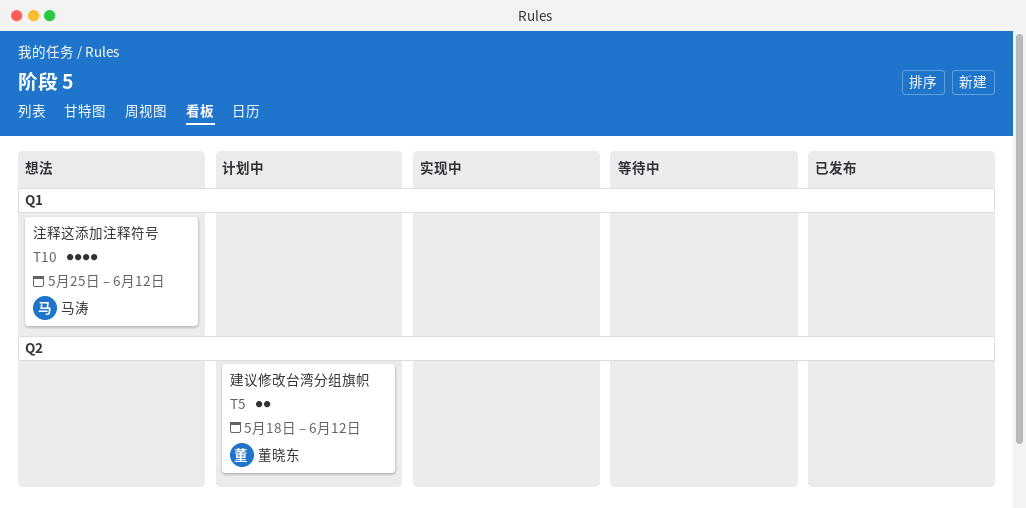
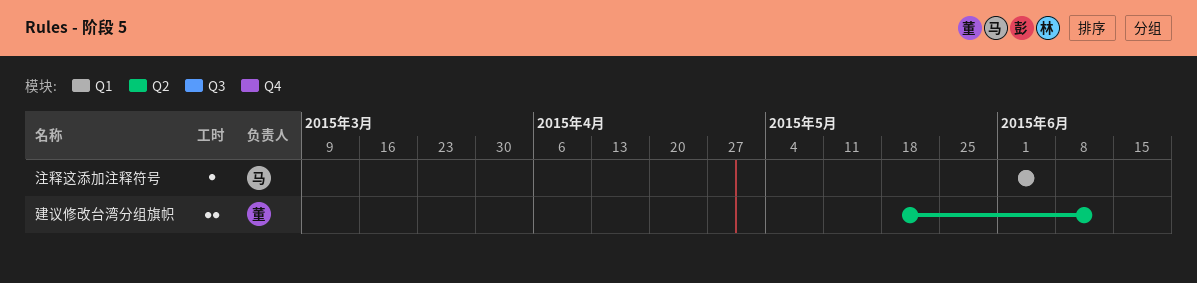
注释这添加注释符号, estimate: 4 -> 1
注释这添加注释符号, start: May 25 -> Jun 1
注释这添加注释符号, due: Jun 12 -> Jun 5

